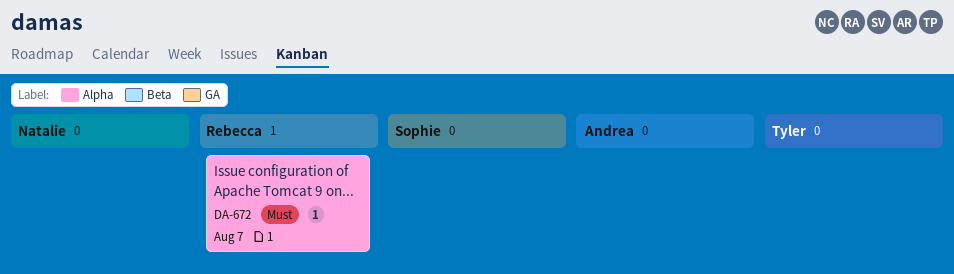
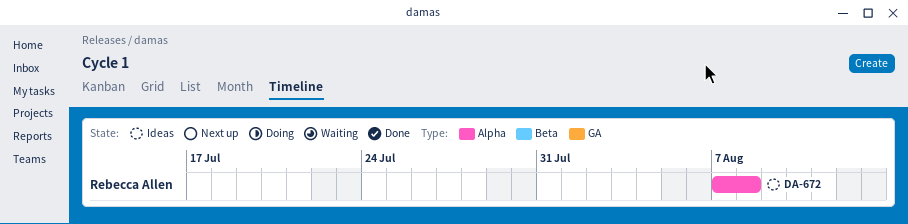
DA-672, due: Aug 7 -> Aug 8

